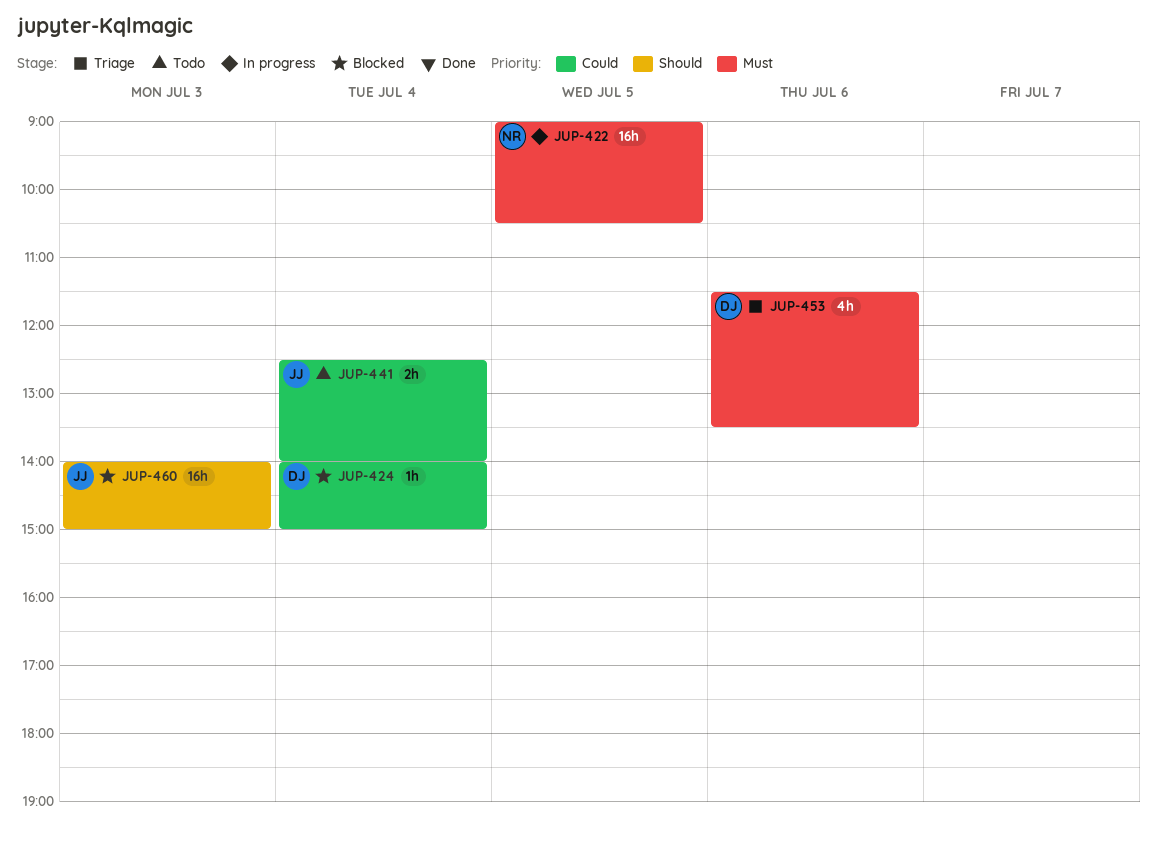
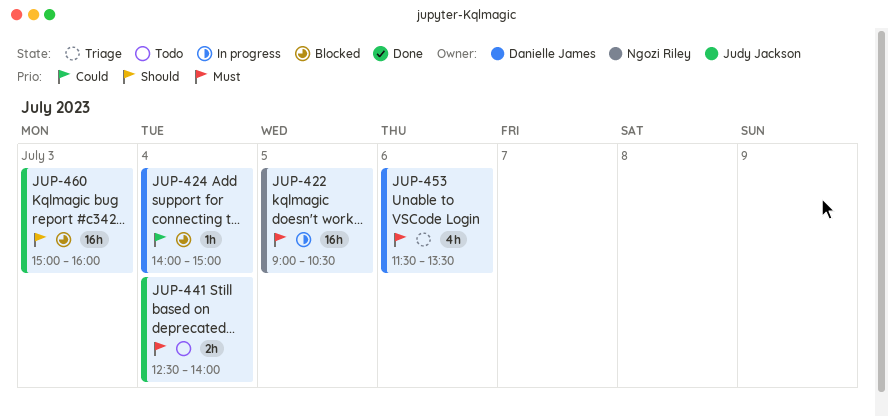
JUP-441, priority: Could -> Must
JUP-460, begins: 14:00 -> 15:00
JUP-460, ends: 15:00 -> 16:00

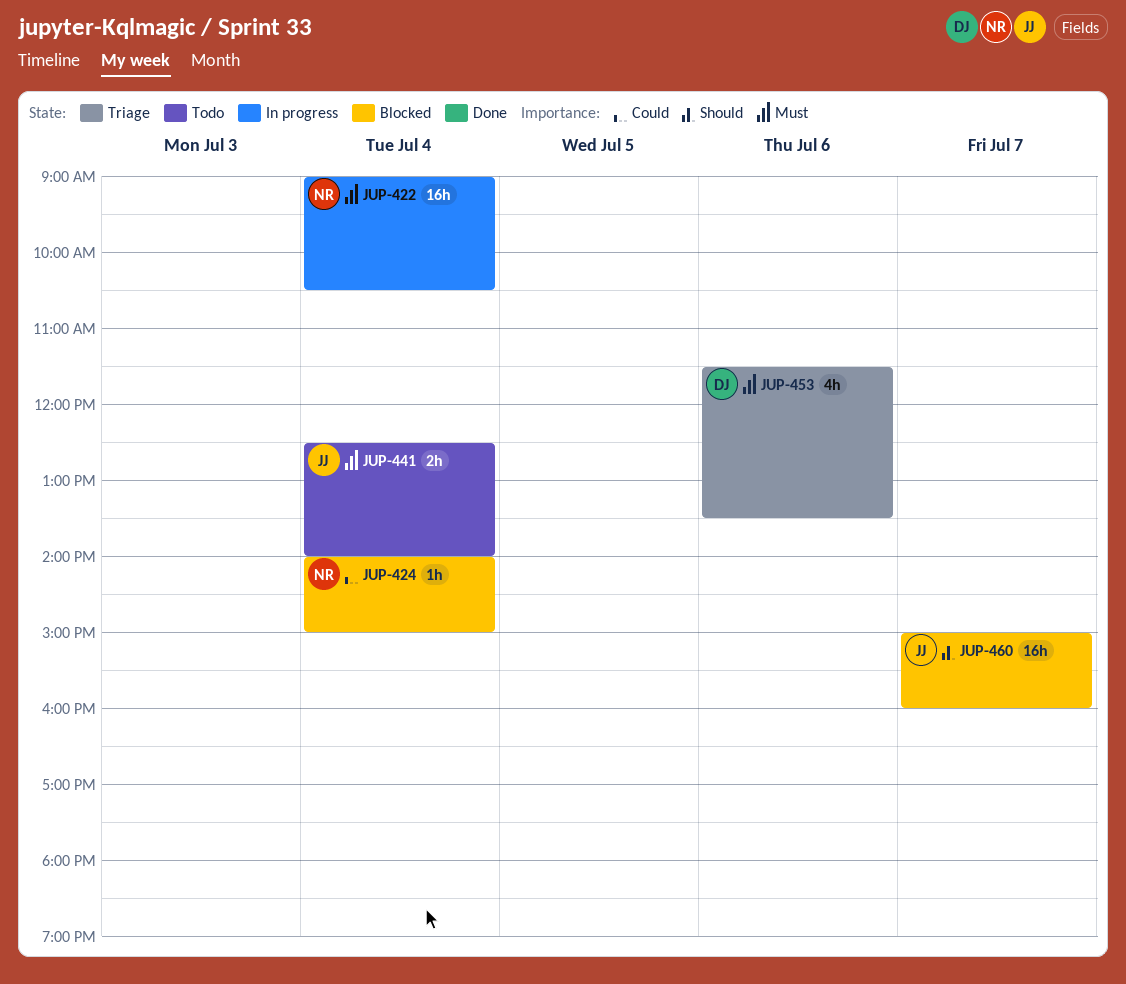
JUP-422, day: Jul 5 -> Jul 4
JUP-424, owner: Danielle James -> Ngozi Riley
JUP-460, day: Jul 3 -> Jul 7

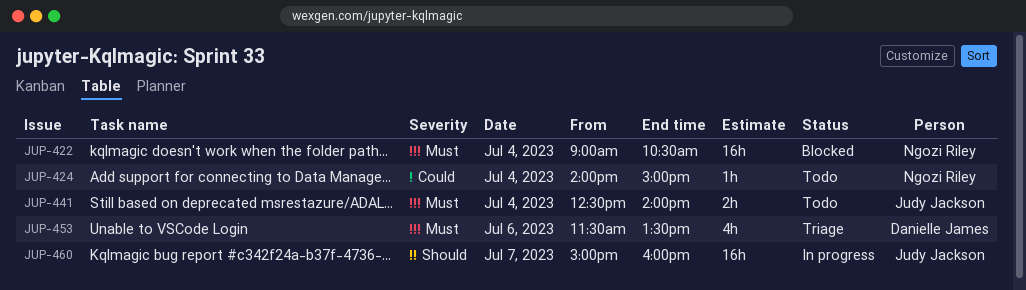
JUP-422, status: In progress -> Blocked
JUP-424, status: Blocked -> Todo
JUP-460, status: Blocked -> In progress

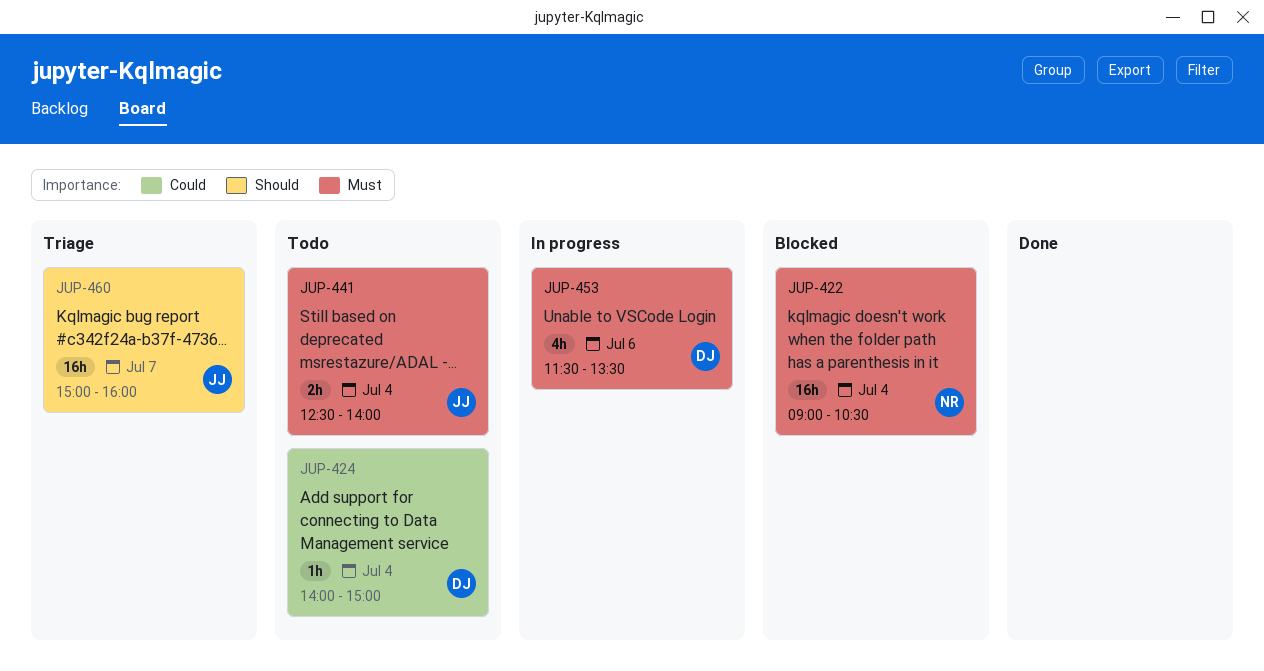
JUP-424, owner: Ngozi Riley -> Danielle James
JUP-453, status: Triage -> In progress
JUP-460, status: In progress -> Triage

